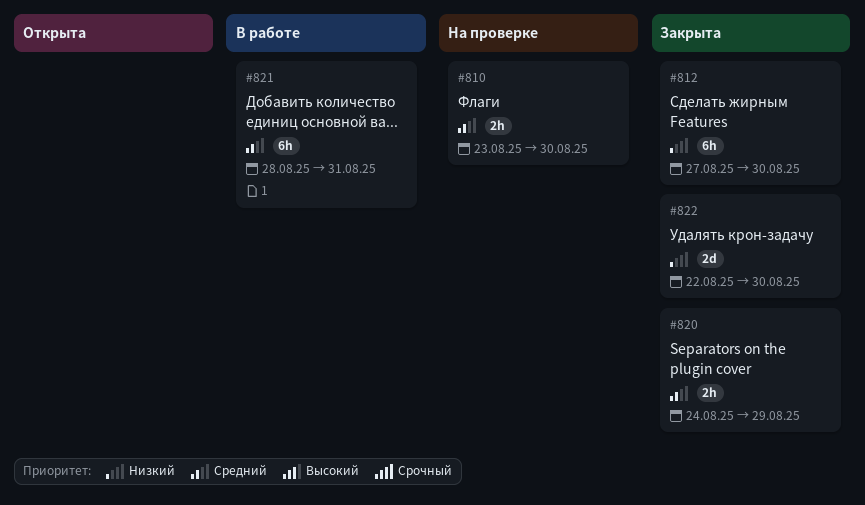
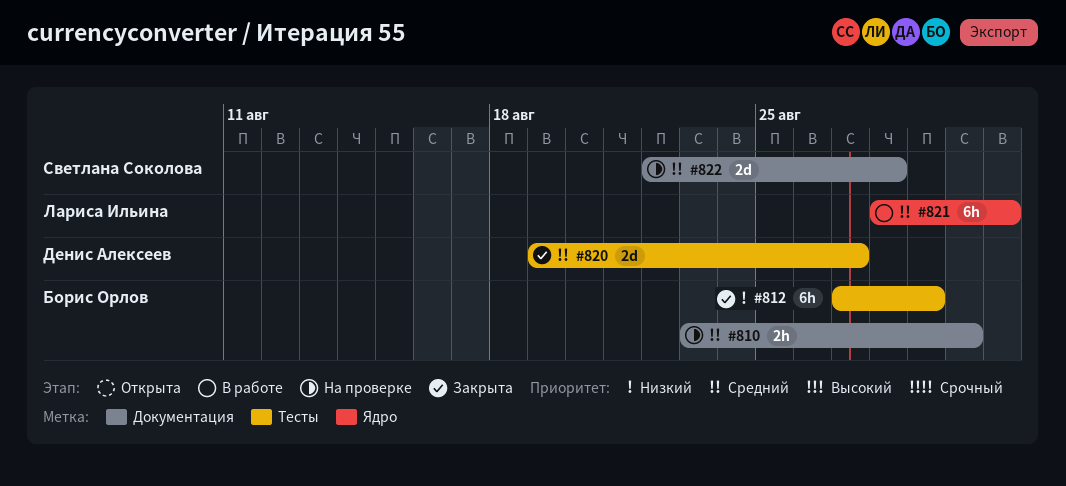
#812, due: Aug 30 -> Aug 29
#820, estimate: 2h -> 2d
#820, start: Aug 24 -> Aug 19
#820, due: Aug 29 -> Aug 27
#822, status: Закрыта -> На проверке
#822, priority: Низкий -> Средний
#822, due: Aug 30 -> Aug 28

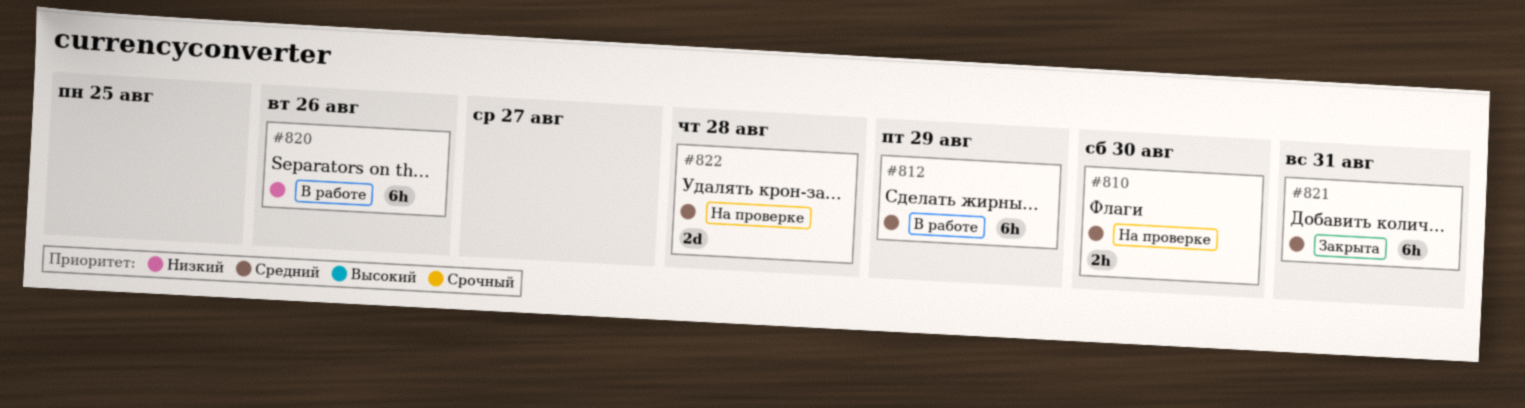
#812, status: Закрыта -> В работе
#812, priority: Низкий -> Средний
#820, status: Закрыта -> В работе
#820, priority: Средний -> Низкий
#820, estimate: 2d -> 6h
#820, due: Aug 27 -> Aug 26
#821, status: В работе -> Закрыта

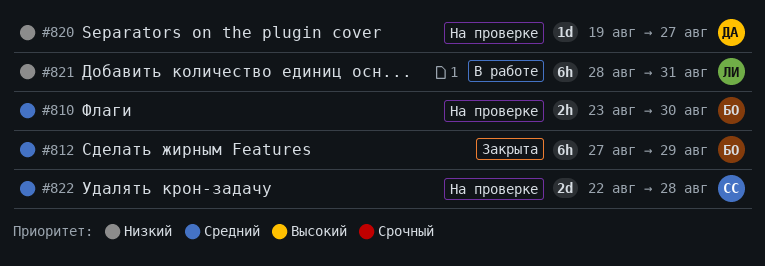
#812, status: В работе -> Закрыта
#820, status: В работе -> На проверке
#820, estimate: 6h -> 1d
#820, due: Aug 26 -> Aug 27
#821, status: Закрыта -> В работе
#821, priority: Средний -> Низкий

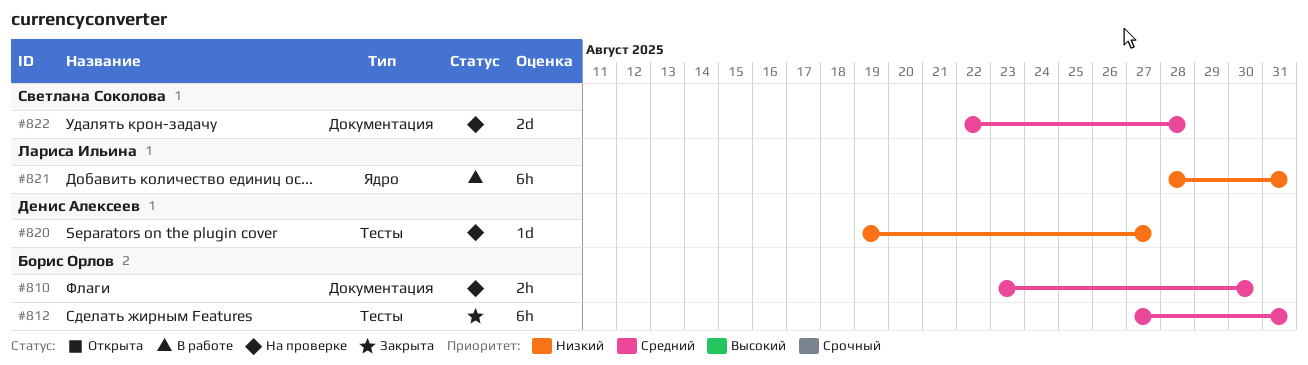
#812, due: Aug 29 -> Aug 31

